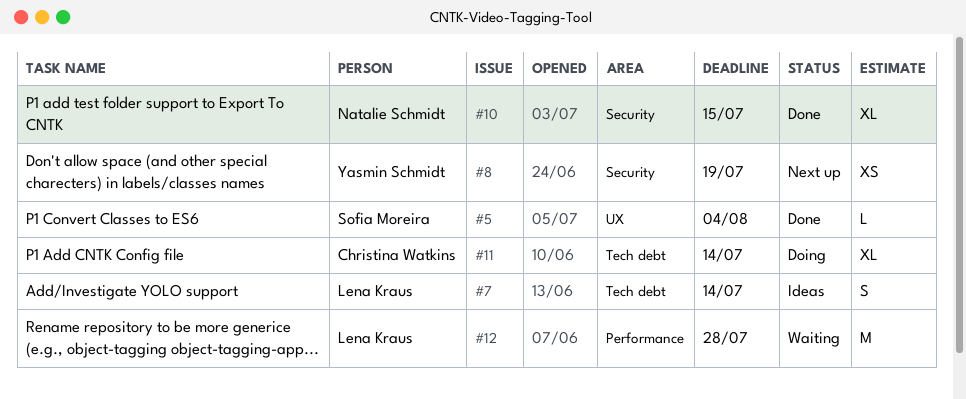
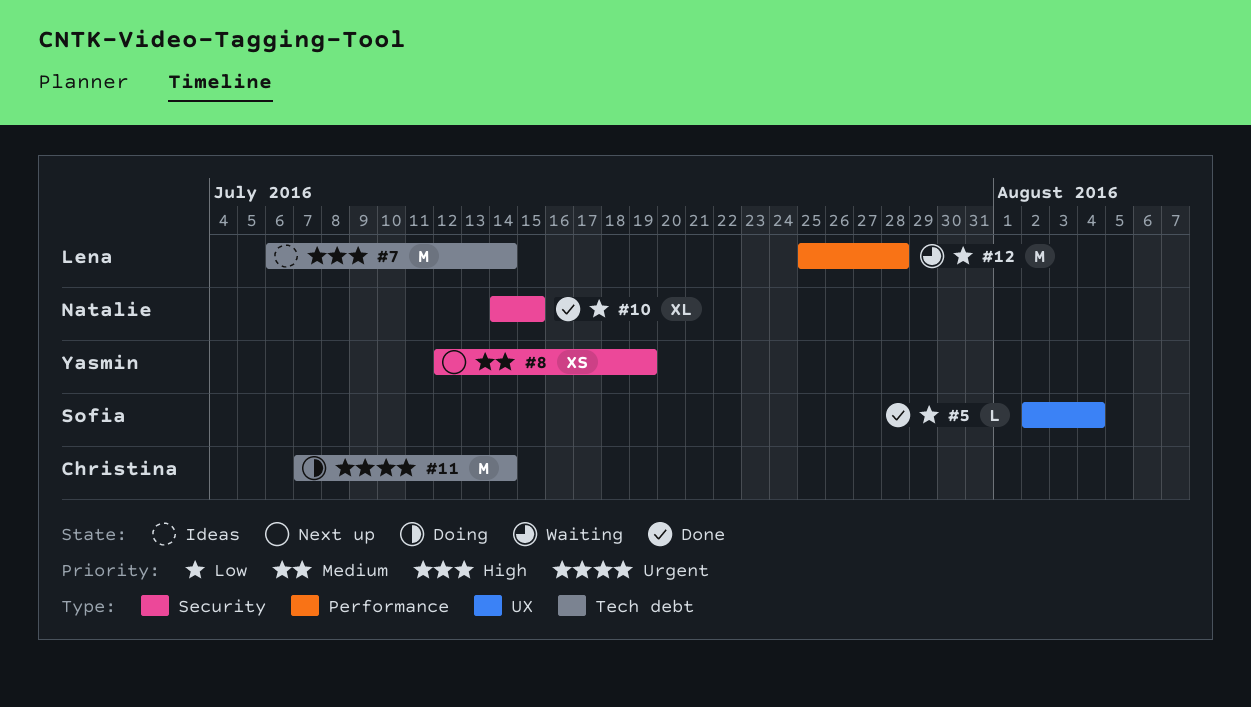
#7, estimate: S -> M
#11, estimate: XL -> M

